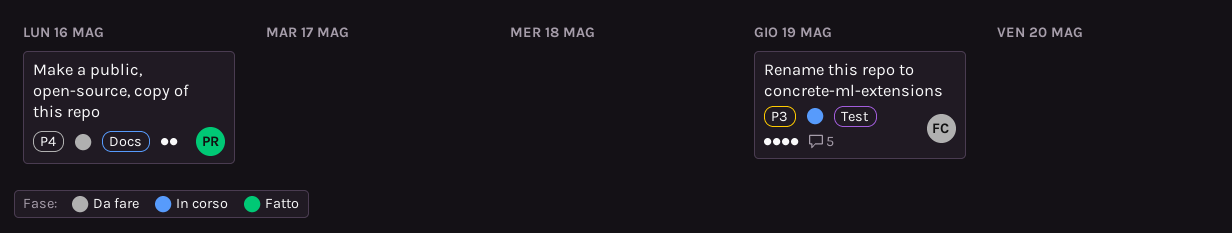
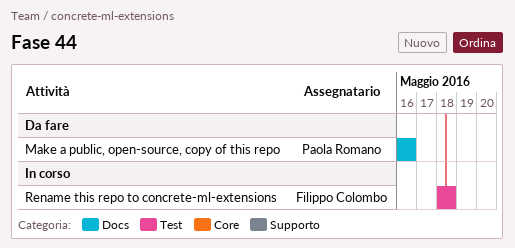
Rename this repo to concrete-ml-extensions, due: May 19 -> May 18

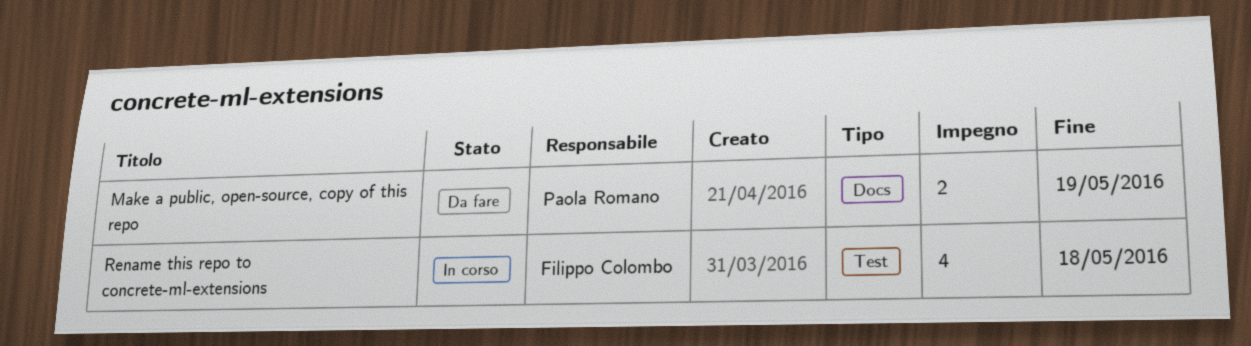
Make a public, open-source, copy of this repo, due: May 16 -> May 19

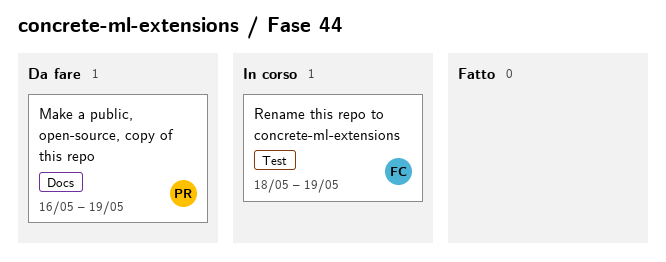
Rename this repo to concrete-ml-extensions, due: May 18 -> May 19

